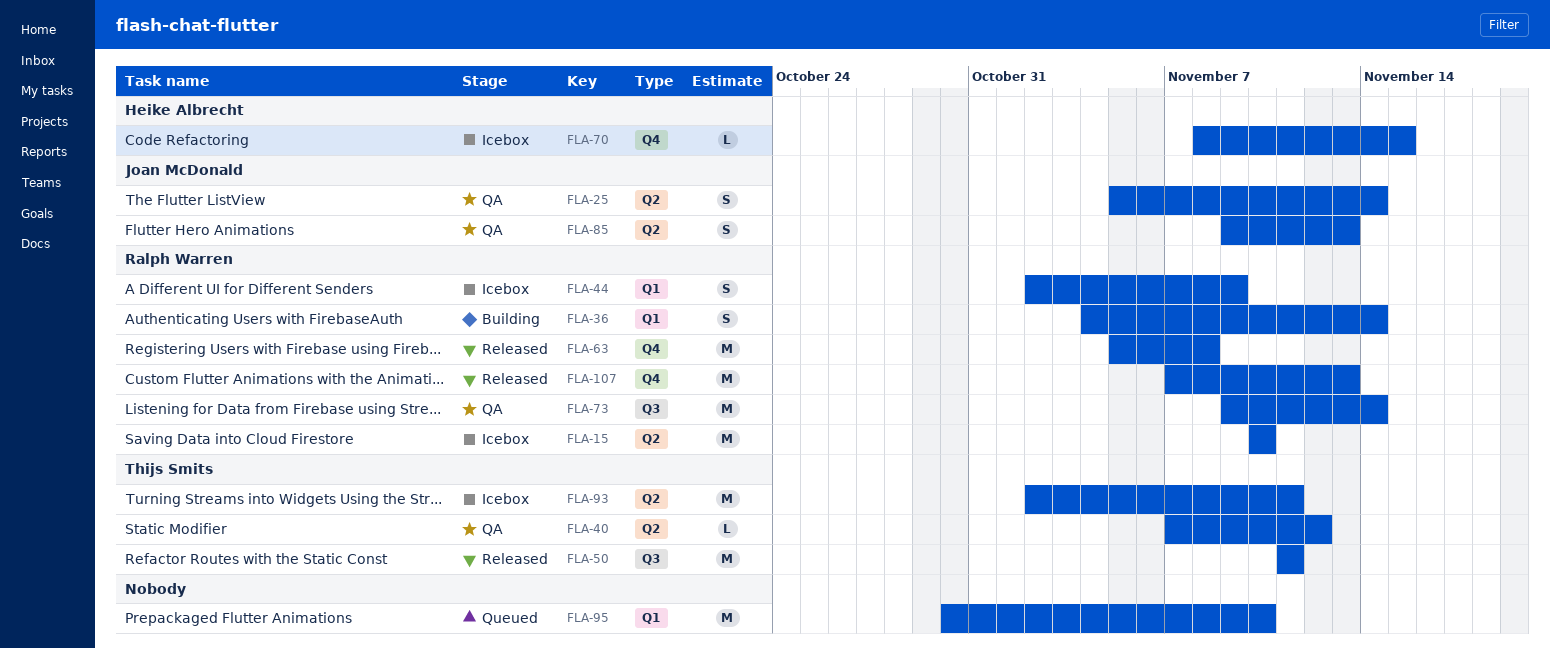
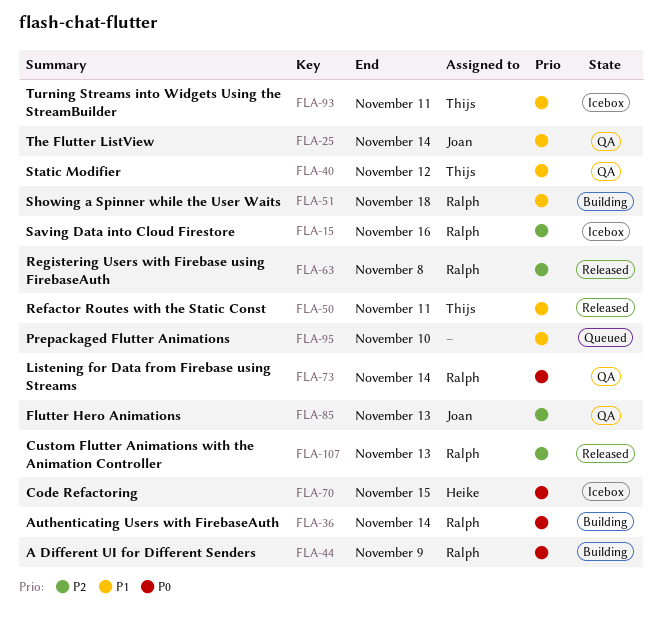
FLA-15, due: Nov 10 -> Nov 16
FLA-44, status: Icebox -> Building
FLA-51: none -> present

